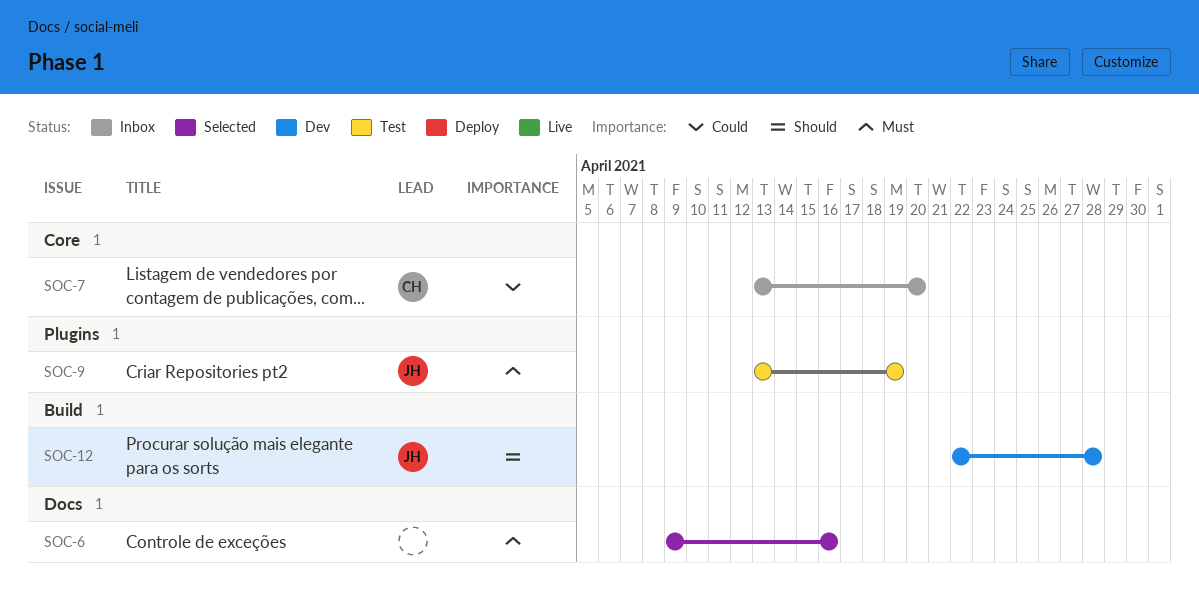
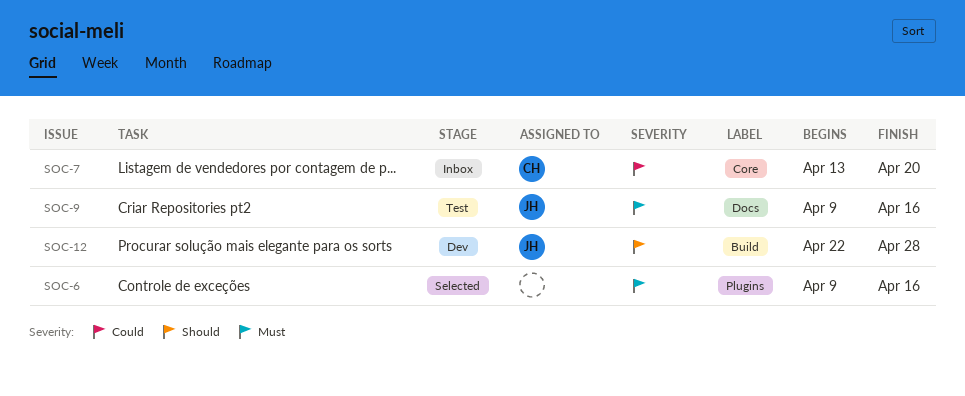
SOC-6, label: Docs -> Plugins
SOC-9, label: Plugins -> Docs
SOC-9, start: Apr 13 -> Apr 9
SOC-9, due: Apr 19 -> Apr 16

